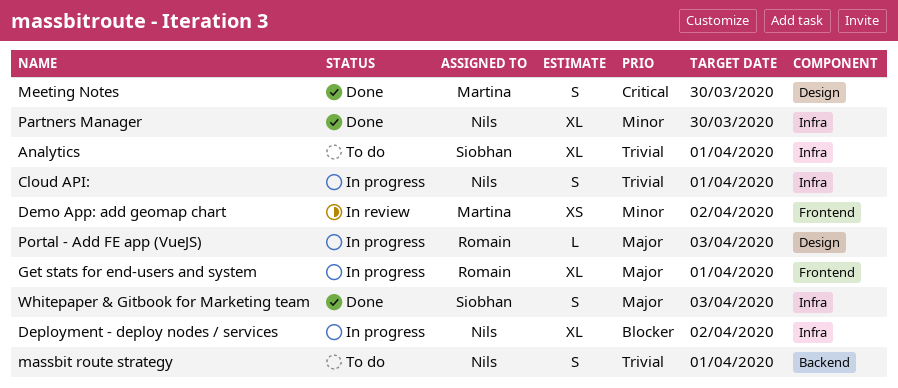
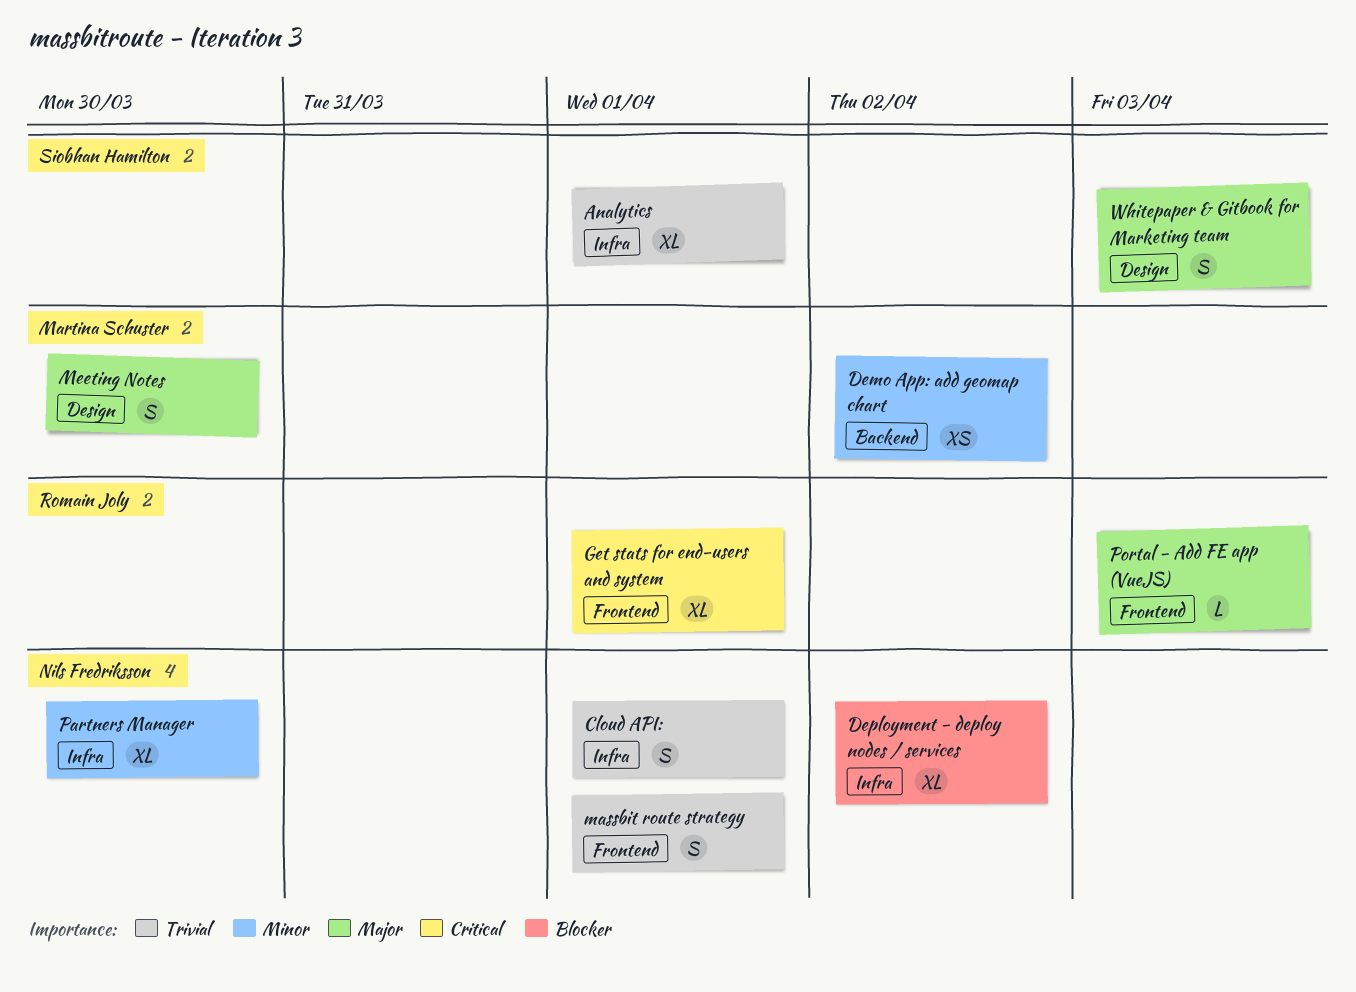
Demo App: add geomap chart, label: Frontend -> Backend
Get stats for end-users and system, priority: Major -> Critical
massbit route strategy, label: Backend -> Frontend
Meeting Notes, priority: Critical -> Major
Portal - Add FE app (VueJS), label: Design -> Frontend
Whitepaper & Gitbook for Marketing team, label: Infra -> Design

